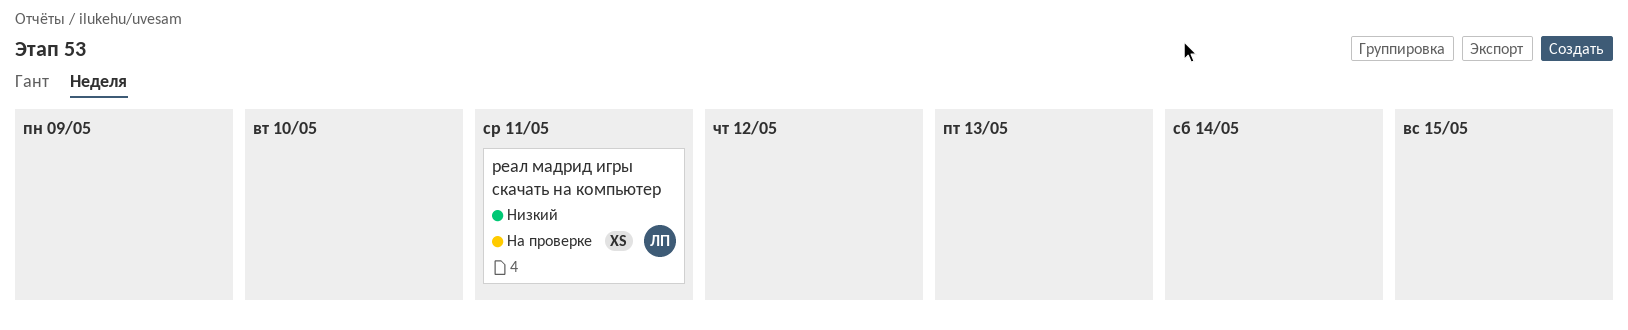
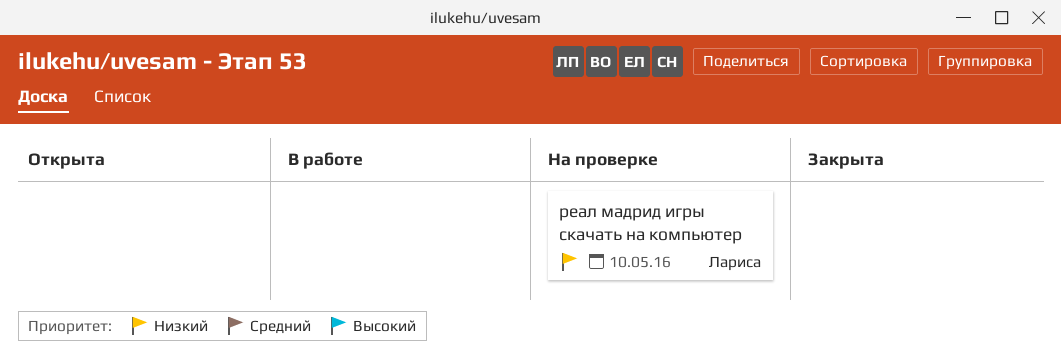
реал мадрид игры скачать на компьютер, due: May 11 -> May 10

